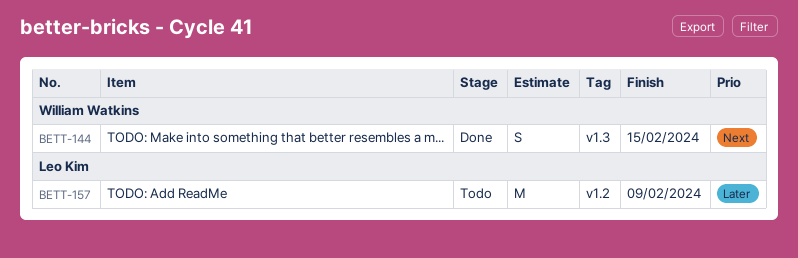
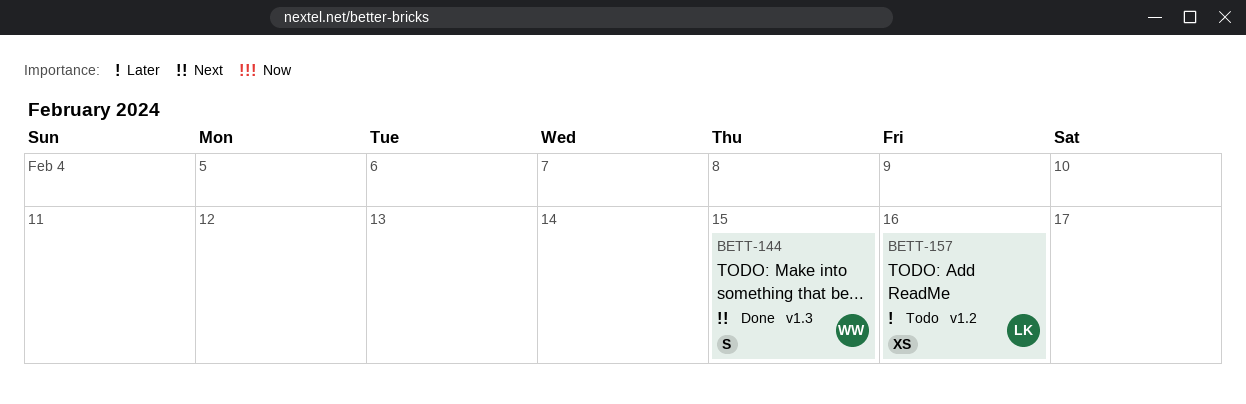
BETT-157, estimate: M -> XS
BETT-157, due: Feb 9 -> Feb 16

